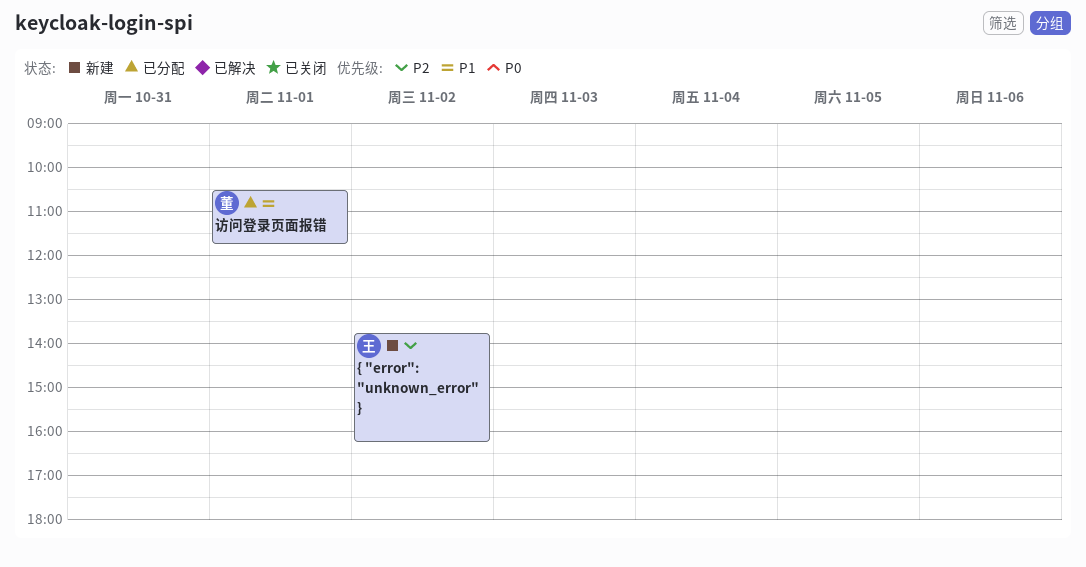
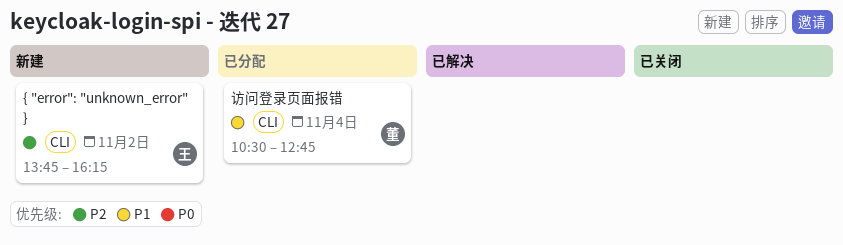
访问登录页面报错, day: Nov 1 -> Nov 4
访问登录页面报错, ends: 11:45 -> 12:45

